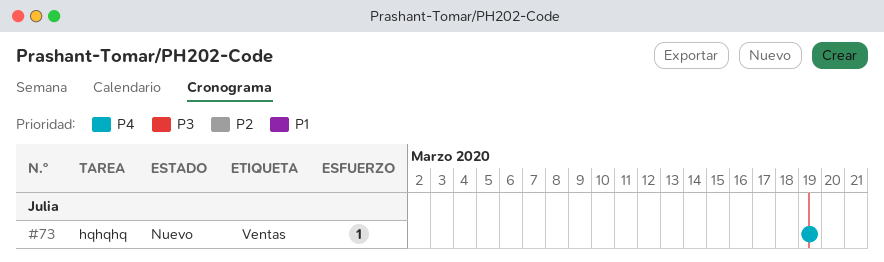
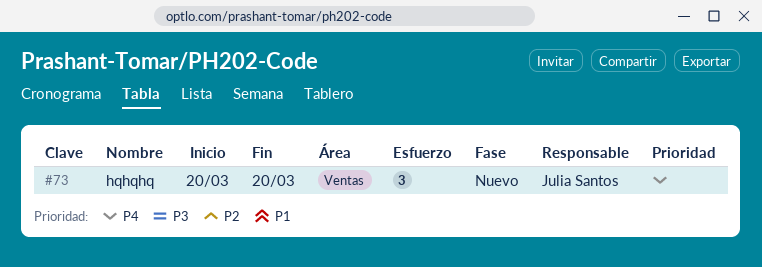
#73, estimate: 1 -> 3
#73, start: Mar 19 -> Mar 20
#73, due: Mar 19 -> Mar 20

